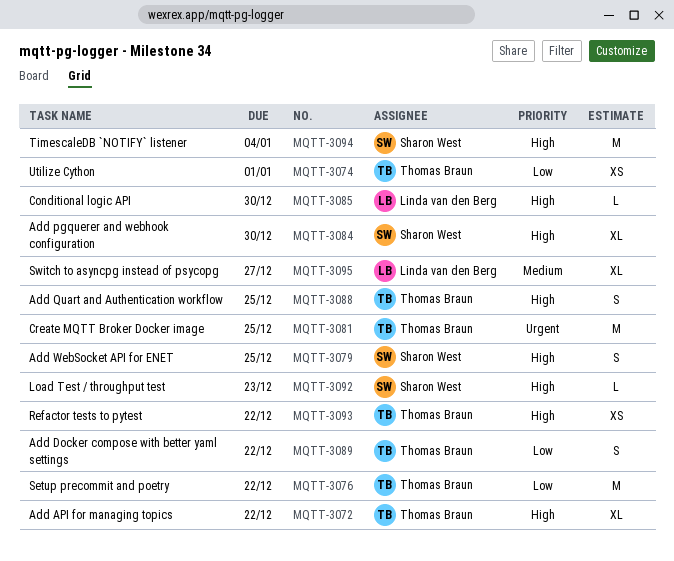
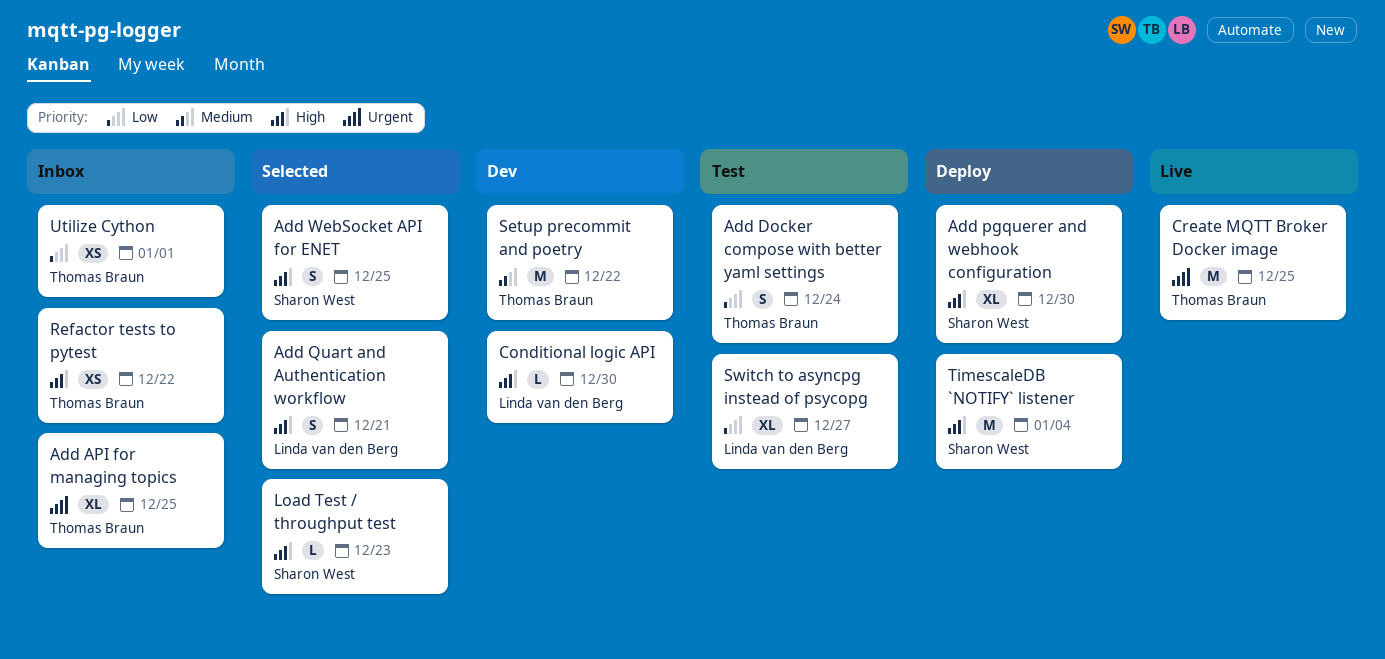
Add API for managing topics, priority: High -> Urgent
Add API for managing topics, due: Dec 22 -> Dec 25
Add Docker compose with better yaml settings, due: Dec 22 -> Dec 24
Add Quart and Authentication workflow, owner: Thomas Braun -> Linda van den Berg
Add Quart and Authentication workflow, due: Dec 25 -> Dec 21
Setup precommit and poetry, priority: Low -> Medium
Switch to asyncpg instead of psycopg, priority: Medium -> Low

